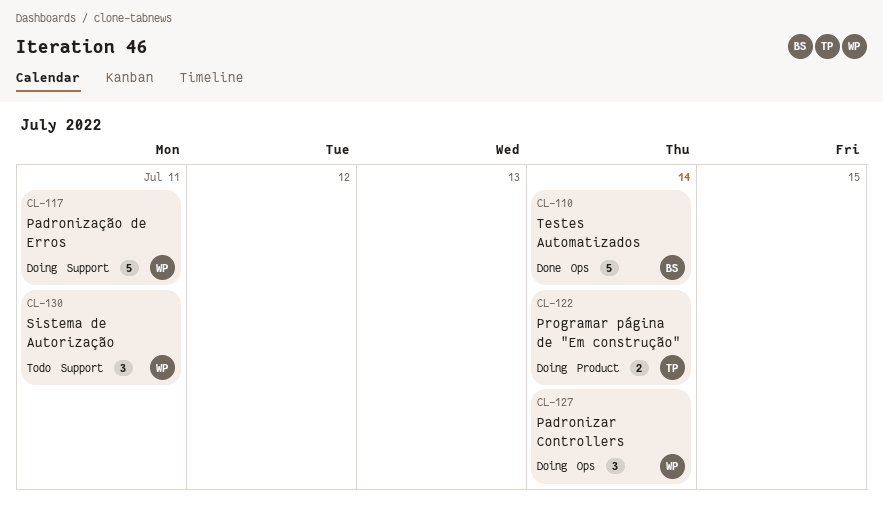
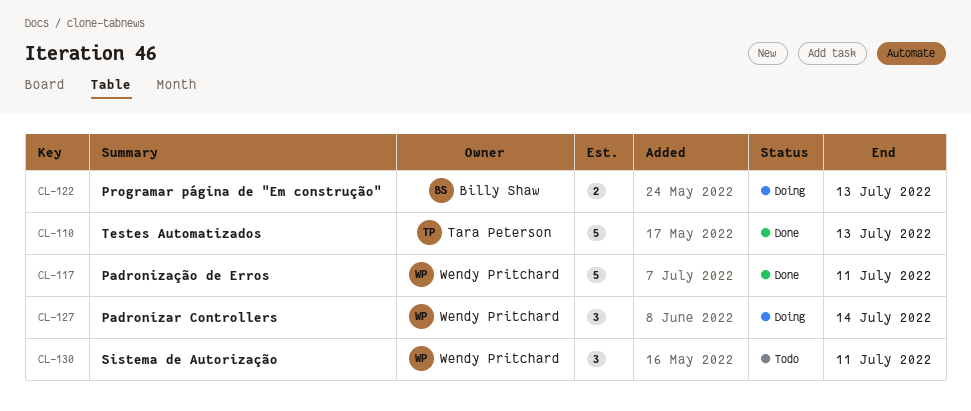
CL-110, owner: Billy Shaw -> Tara Peterson
CL-110, due: Jul 14 -> Jul 13
CL-117, status: Doing -> Done
CL-122, owner: Tara Peterson -> Billy Shaw
CL-122, due: Jul 14 -> Jul 13

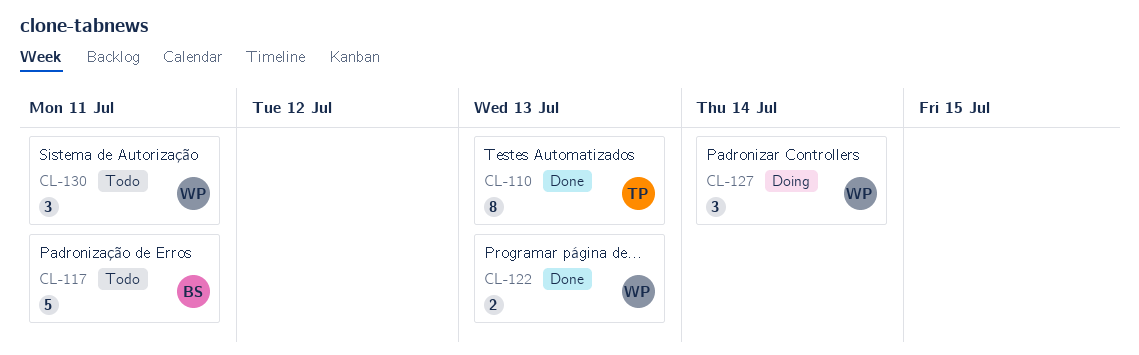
CL-110, estimate: 5 -> 8
CL-117, status: Done -> Todo
CL-117, owner: Wendy Pritchard -> Billy Shaw
CL-122, status: Doing -> Done
CL-122, owner: Billy Shaw -> Wendy Pritchard

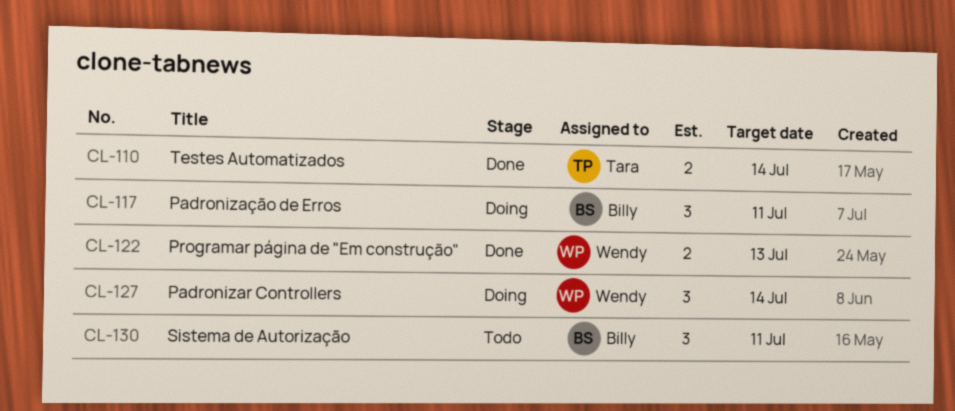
CL-110, estimate: 8 -> 2
CL-110, due: Jul 13 -> Jul 14
CL-117, status: Todo -> Doing
CL-117, estimate: 5 -> 3
CL-130, owner: Wendy -> Billy

